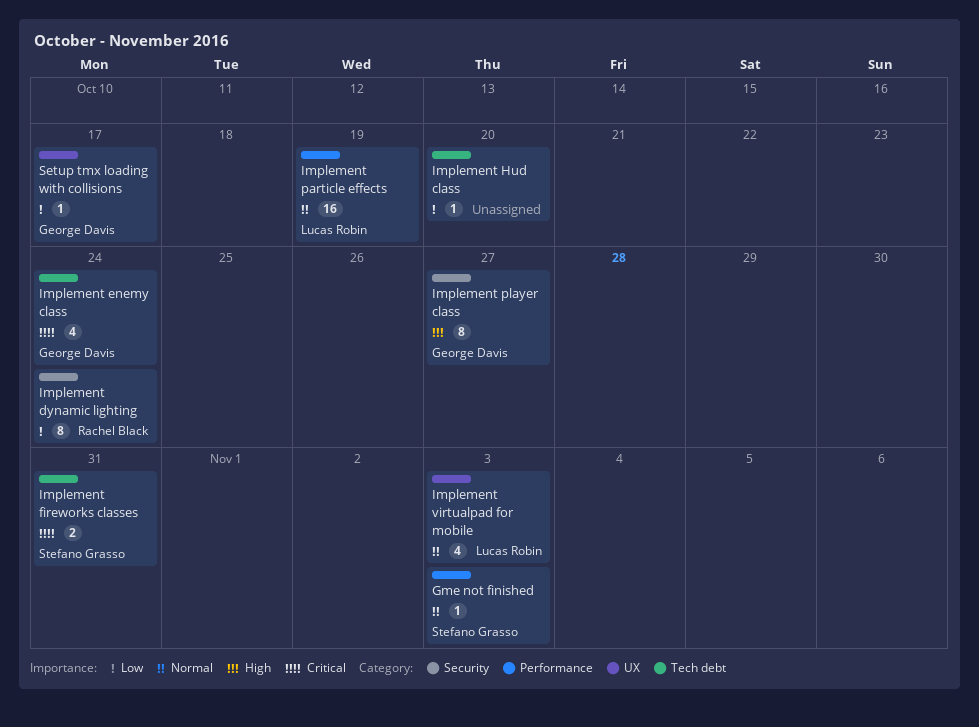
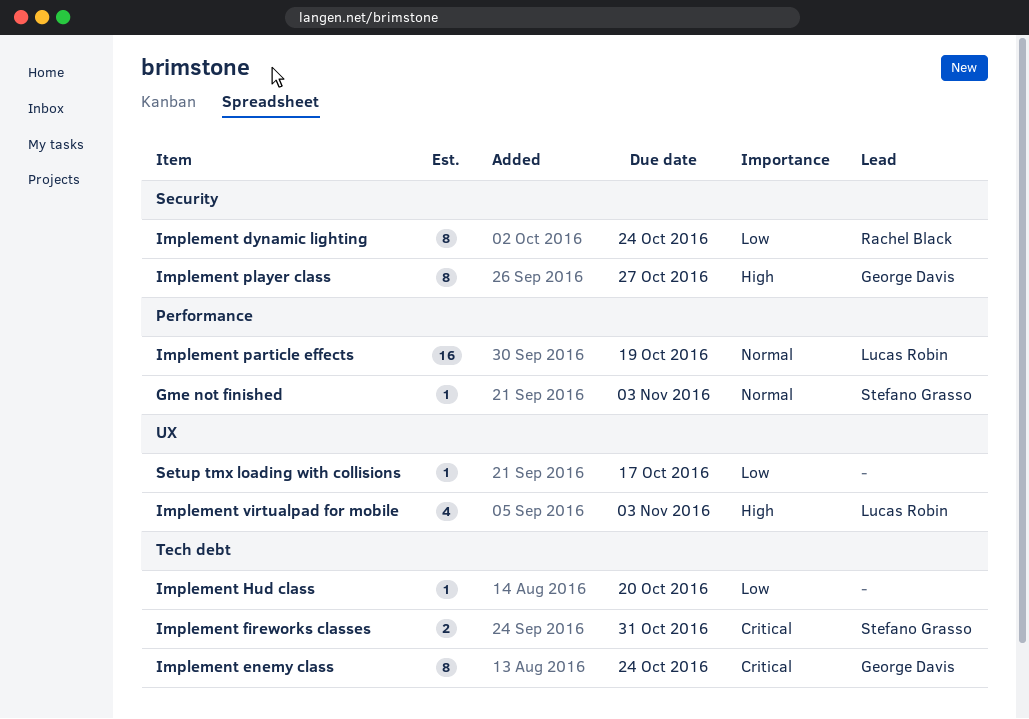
Implement enemy class, estimate: 4 -> 8
Implement virtualpad for mobile, priority: Normal -> High
Setup tmx loading with collisions, owner: George Davis -> none

